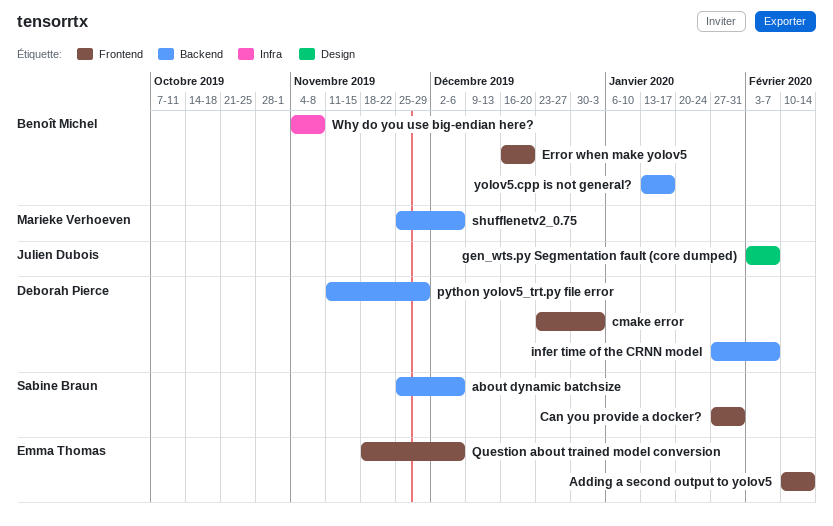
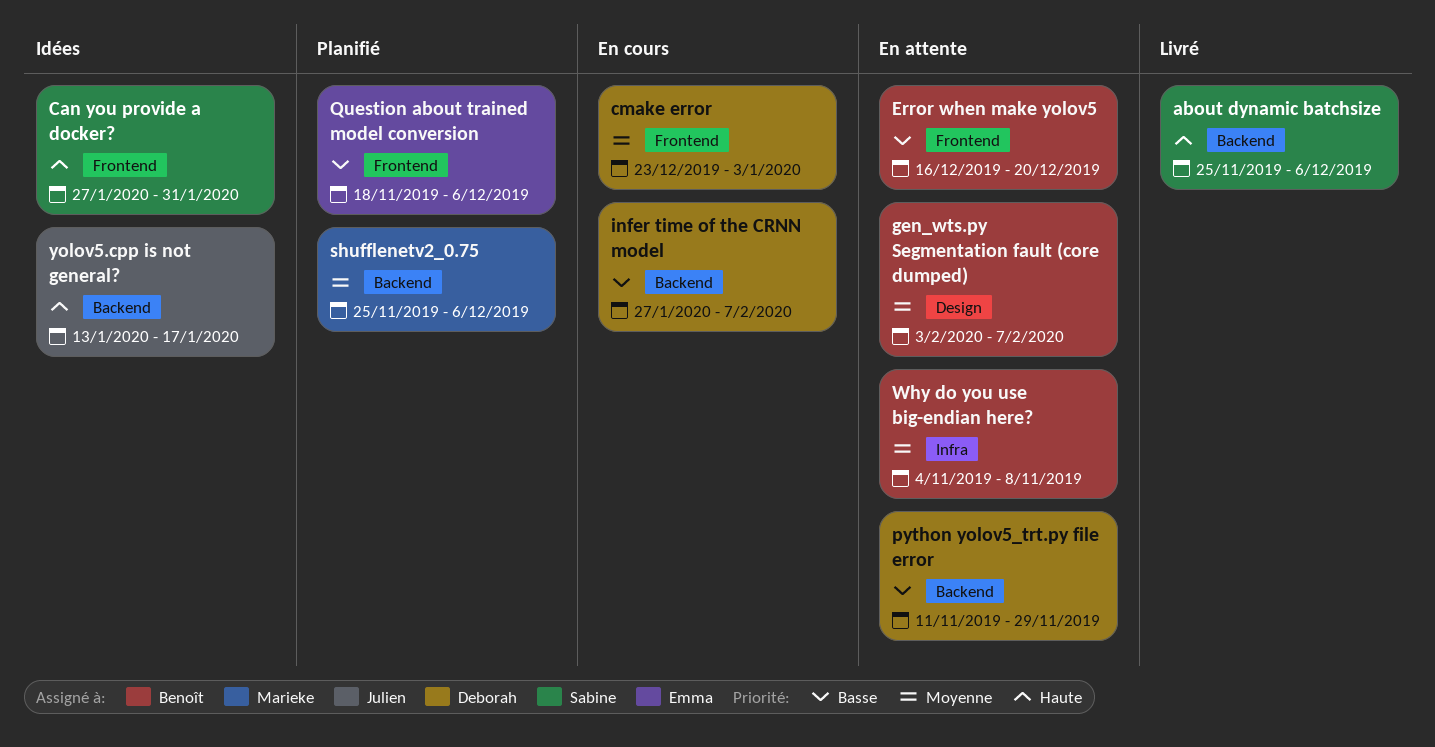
Adding a second output to yolov5: present -> none
gen_wts.py Segmentation fault (core dumped), owner: Julien Dubois -> Benoît Michel
yolov5.cpp is not general?, owner: Benoît Michel -> Julien Dubois

